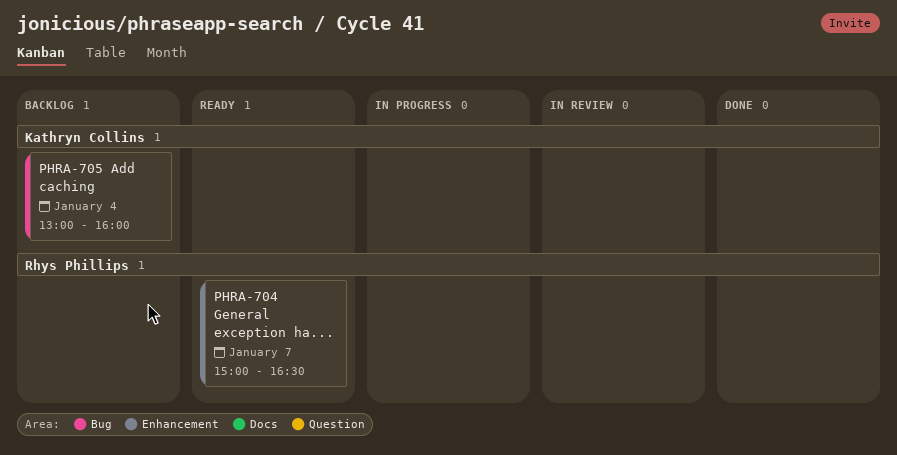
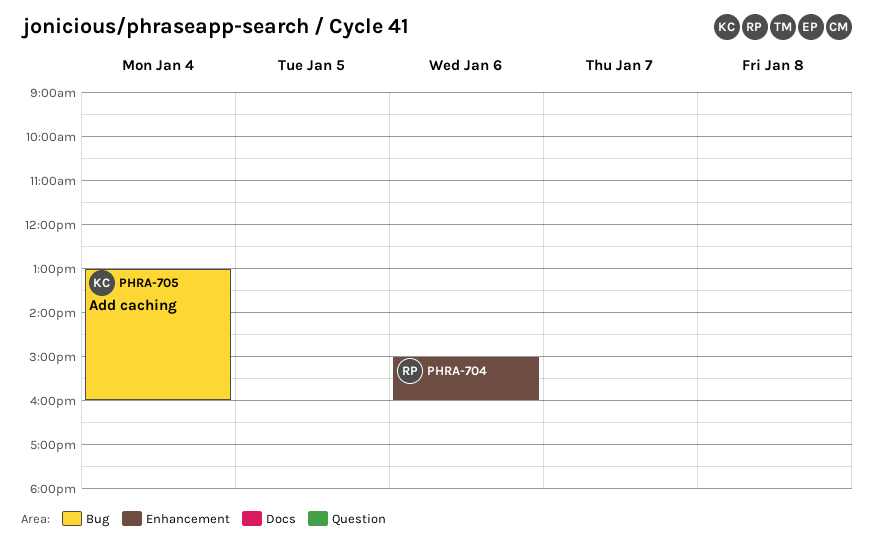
PHRA-704, day: Jan 7 -> Jan 6
PHRA-704, ends: 16:30 -> 16:00

